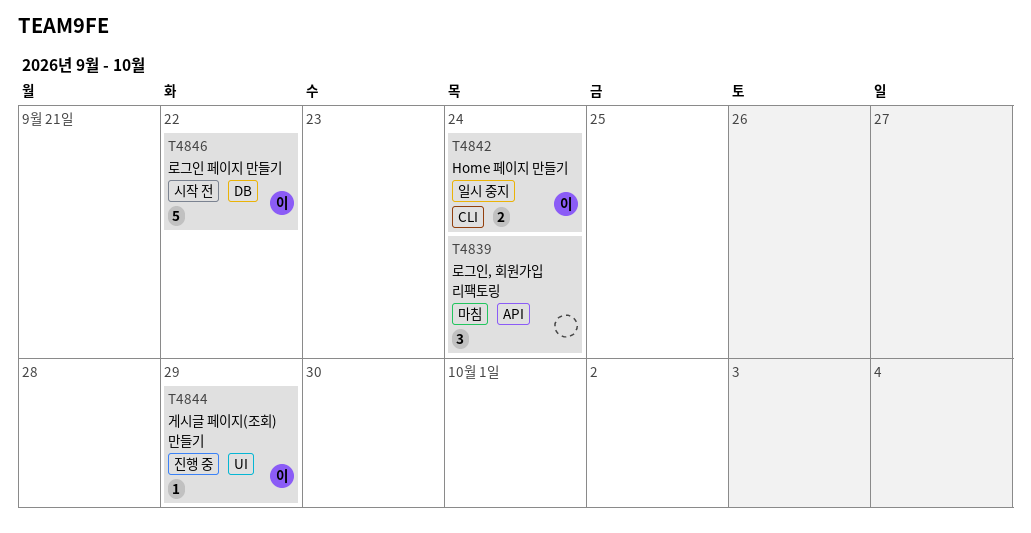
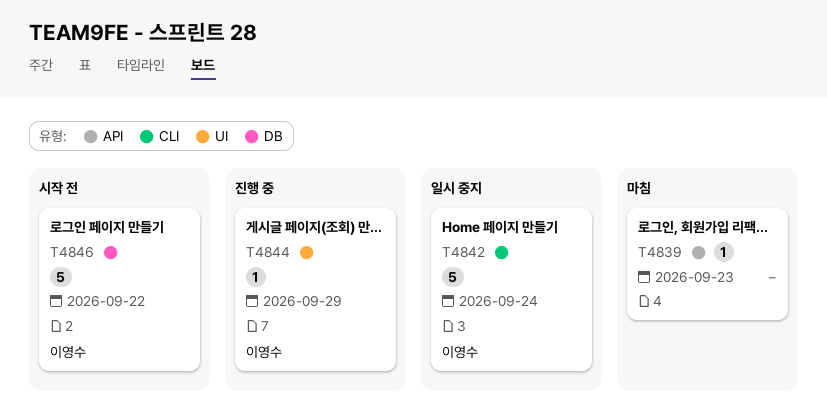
T4839, estimate: 3 -> 1
T4839, due: Sep 24 -> Sep 23
T4842, estimate: 2 -> 5

